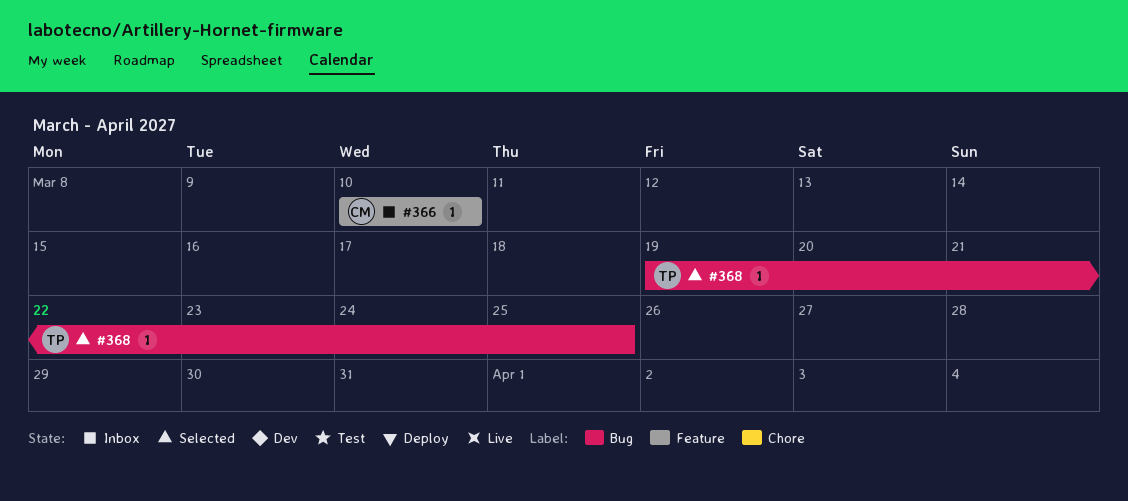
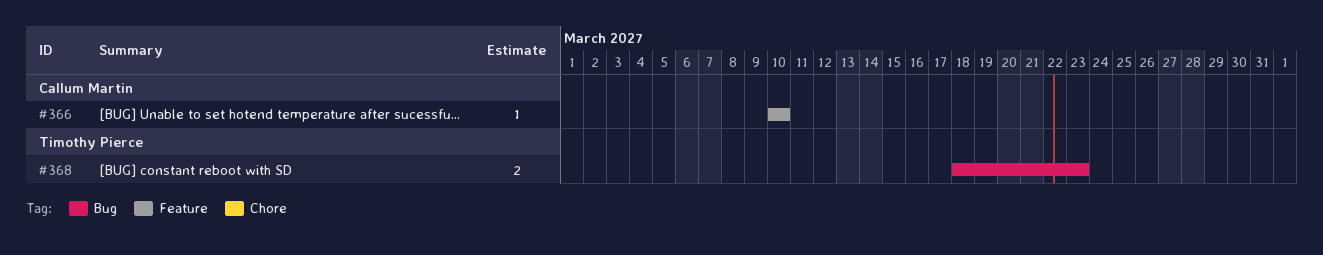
#368, estimate: 1 -> 2
#368, start: Mar 19 -> Mar 18
#368, due: Mar 25 -> Mar 23

